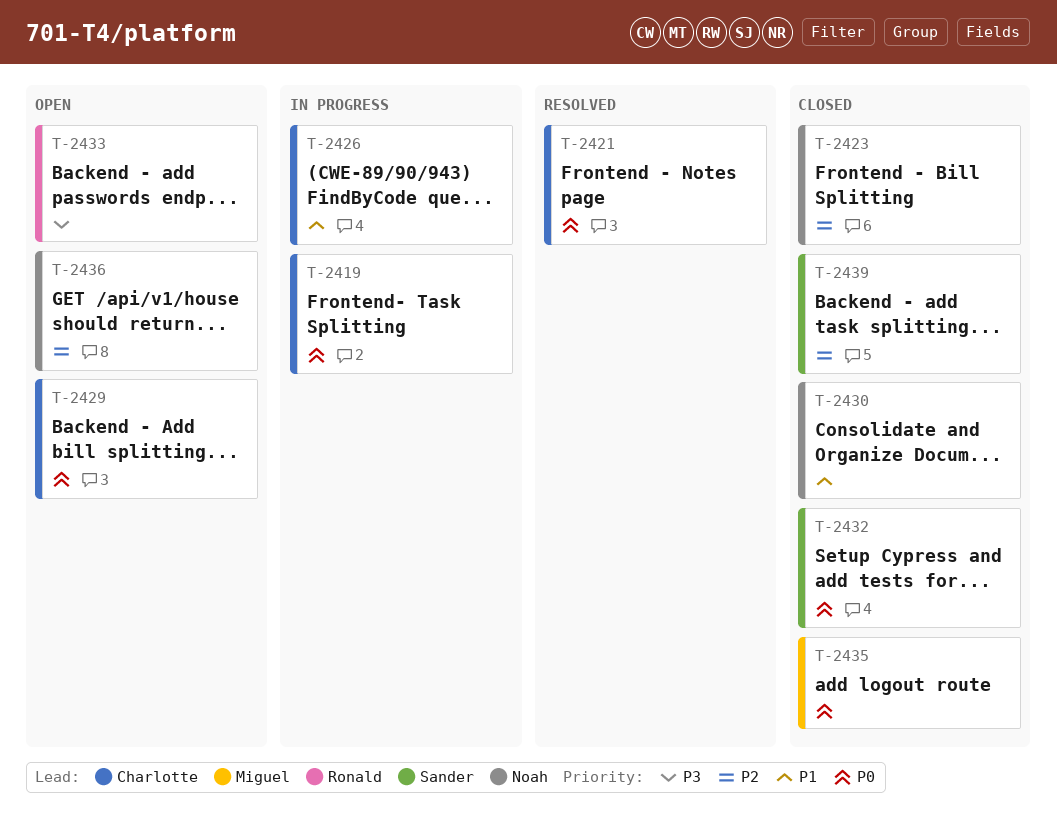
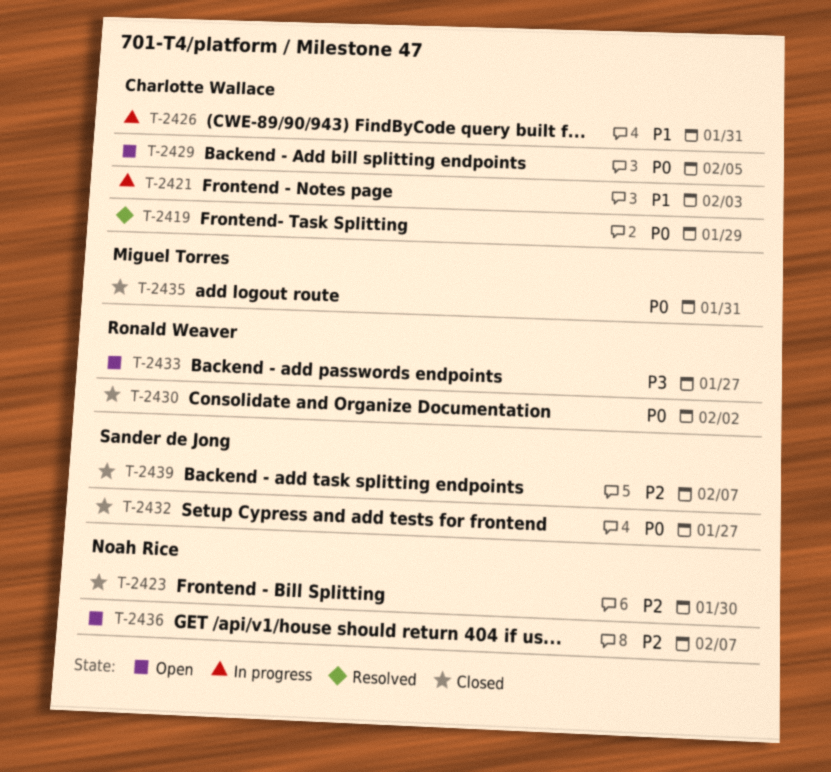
T-2419, status: In progress -> Resolved
T-2421, status: Resolved -> In progress
T-2421, priority: P0 -> P1
T-2430, owner: Noah Rice -> Ronald Weaver
T-2430, priority: P1 -> P0

